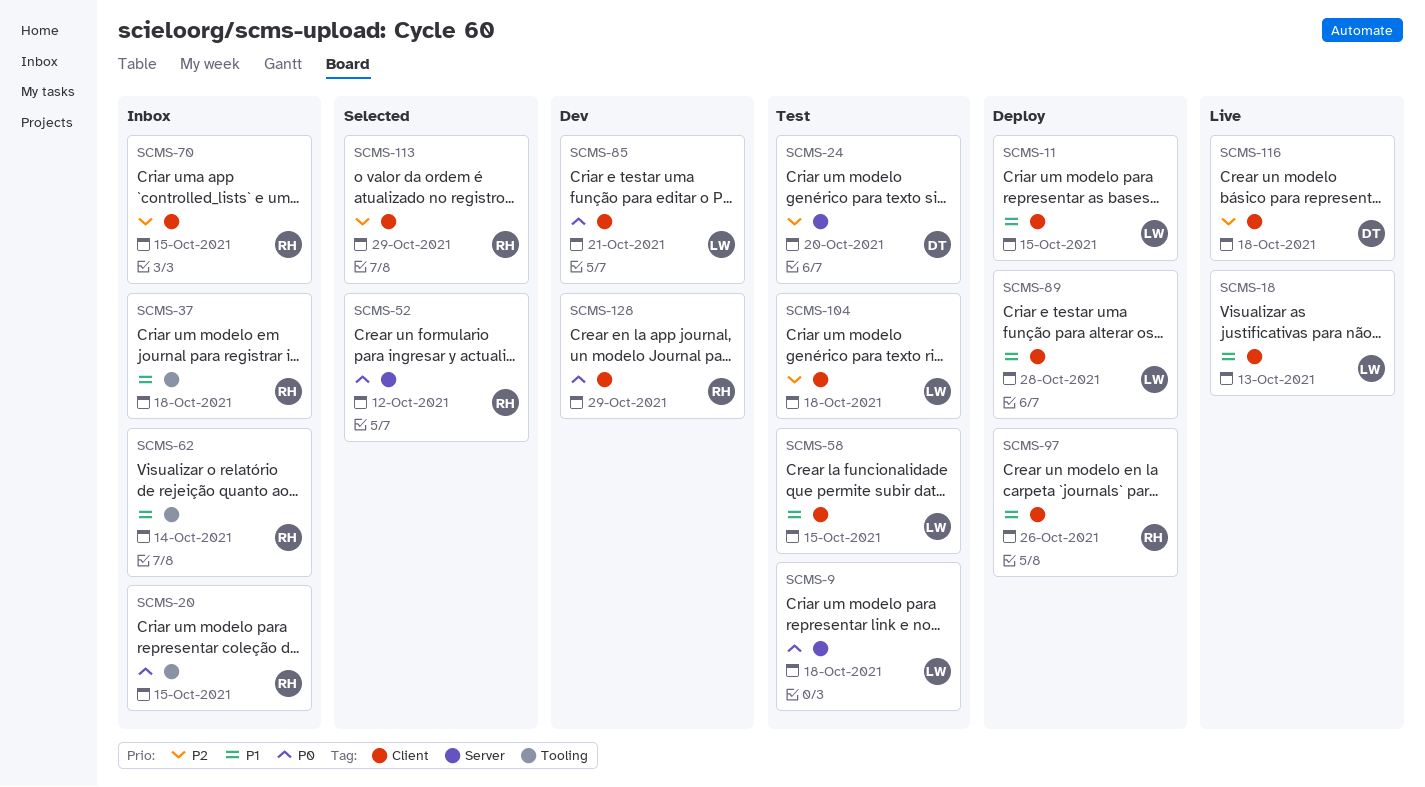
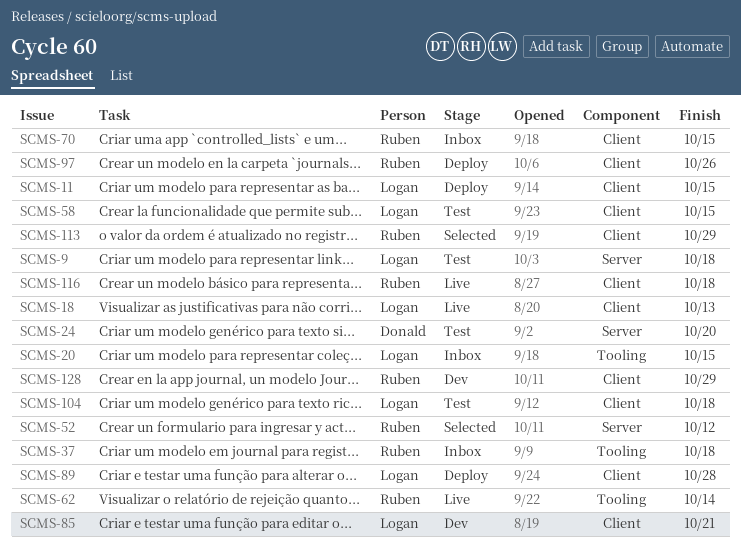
SCMS-20, owner: Ruben -> Logan
SCMS-62, status: Inbox -> Live
SCMS-116, owner: Donald -> Ruben

